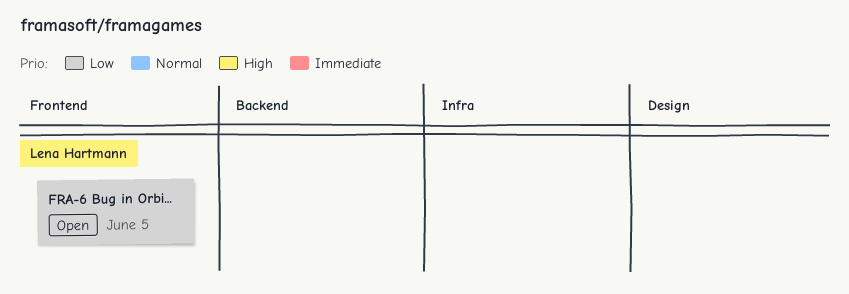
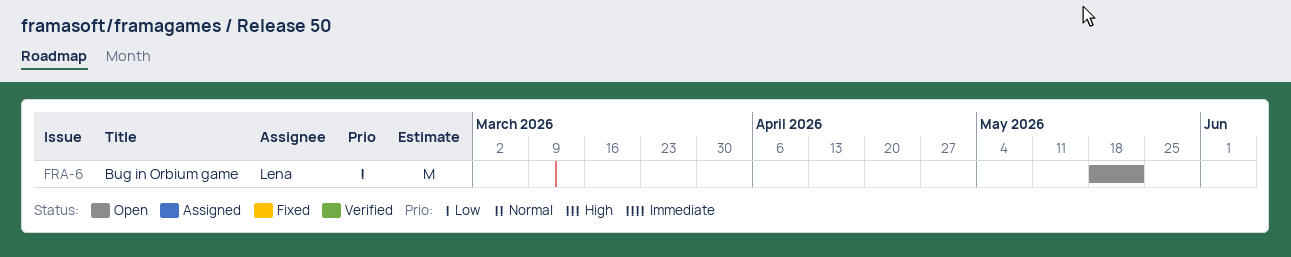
FRA-6, due: Jun 5 -> May 22

